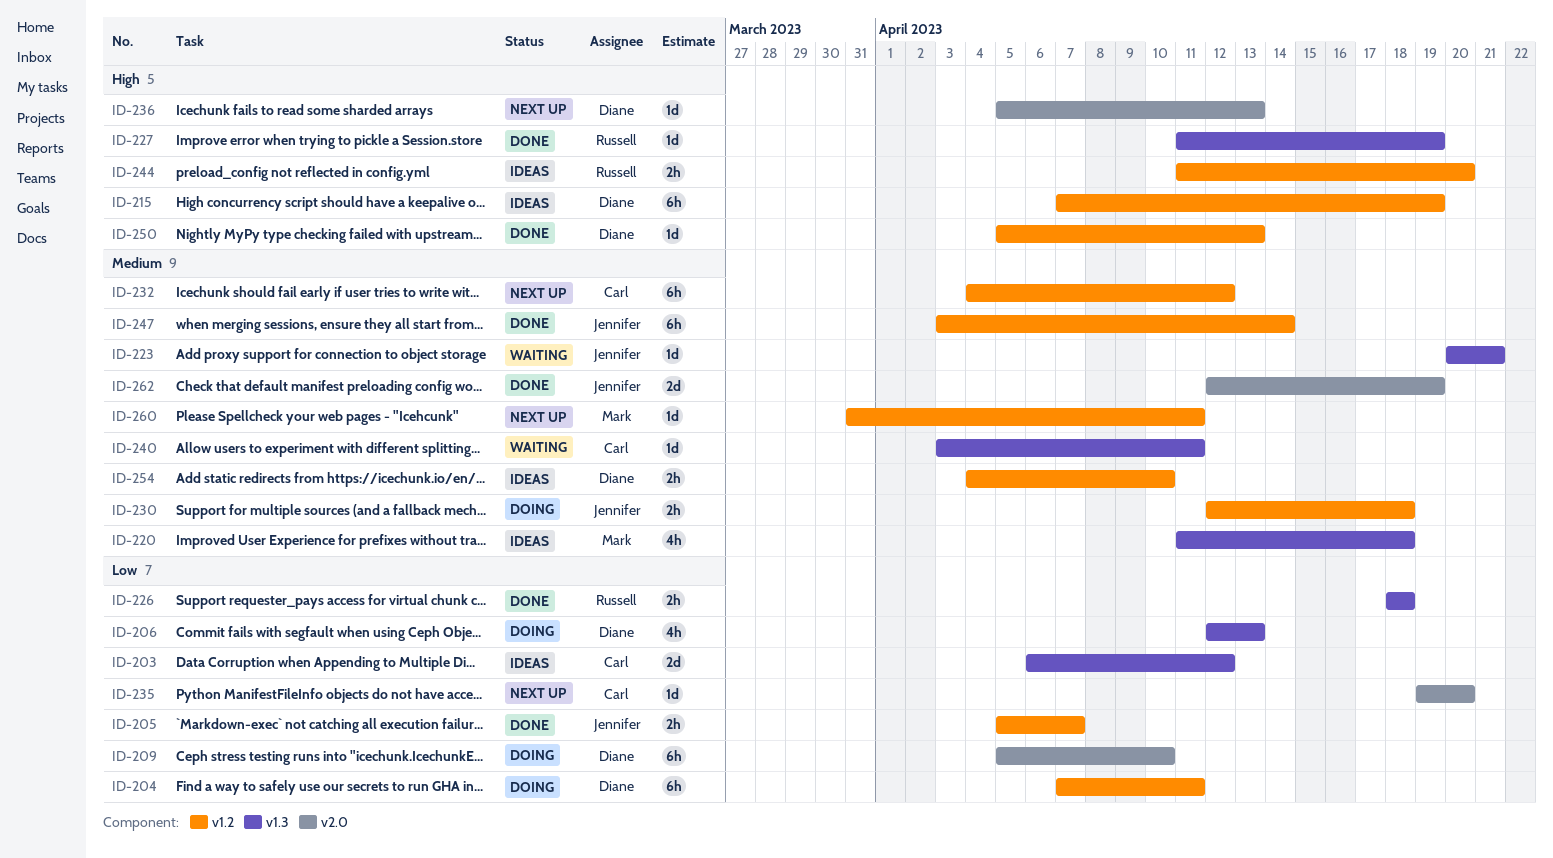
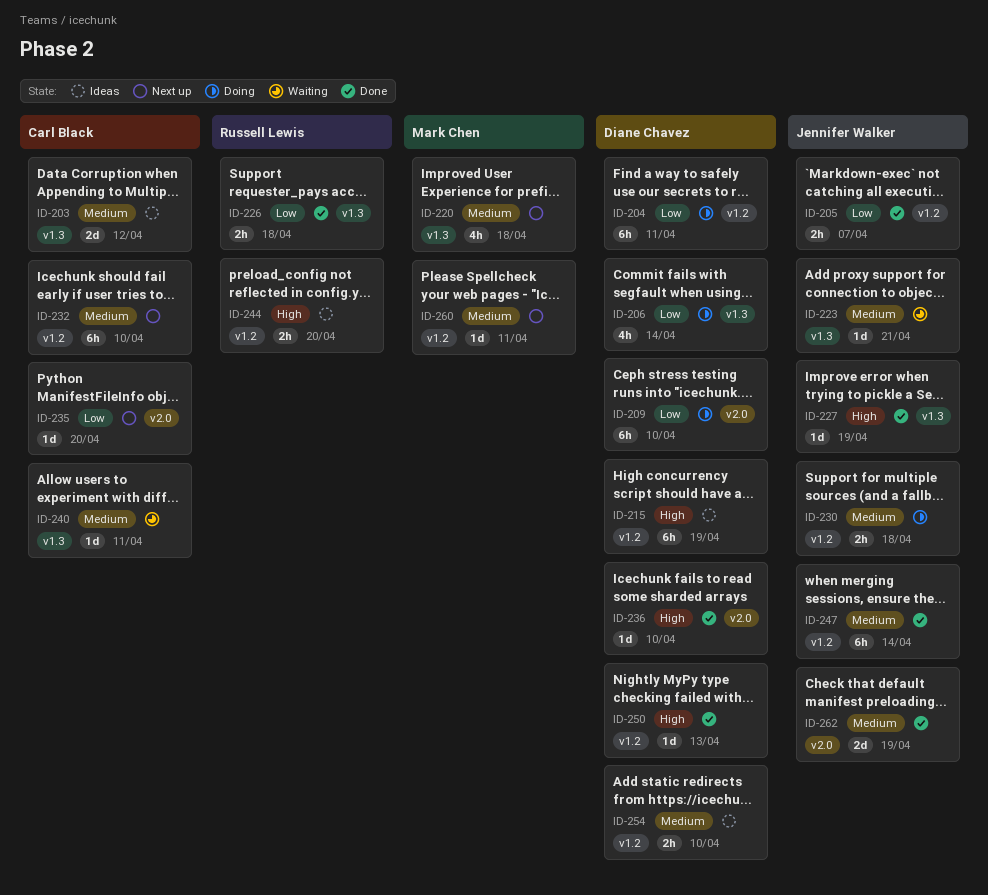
ID-203, priority: Low -> Medium
ID-206, due: Apr 13 -> Apr 14
ID-220, status: Ideas -> Next up
ID-227, owner: Russell Lewis -> Jennifer Walker
ID-232, due: Apr 12 -> Apr 10
ID-236, status: Next up -> Done
ID-236, due: Apr 13 -> Apr 10

